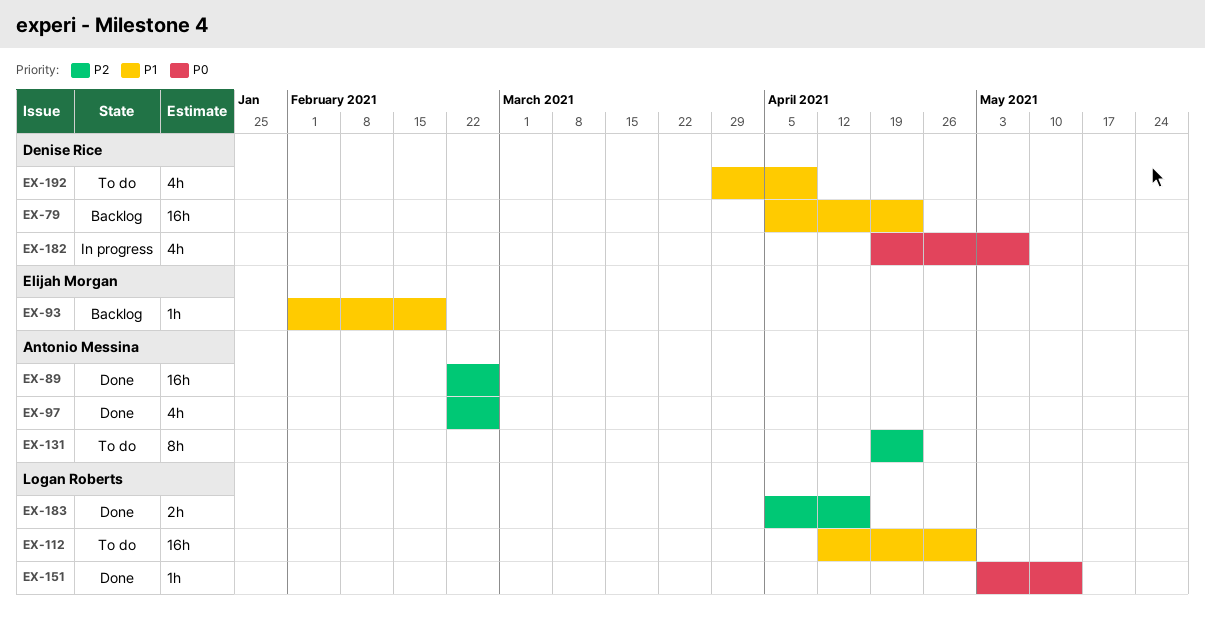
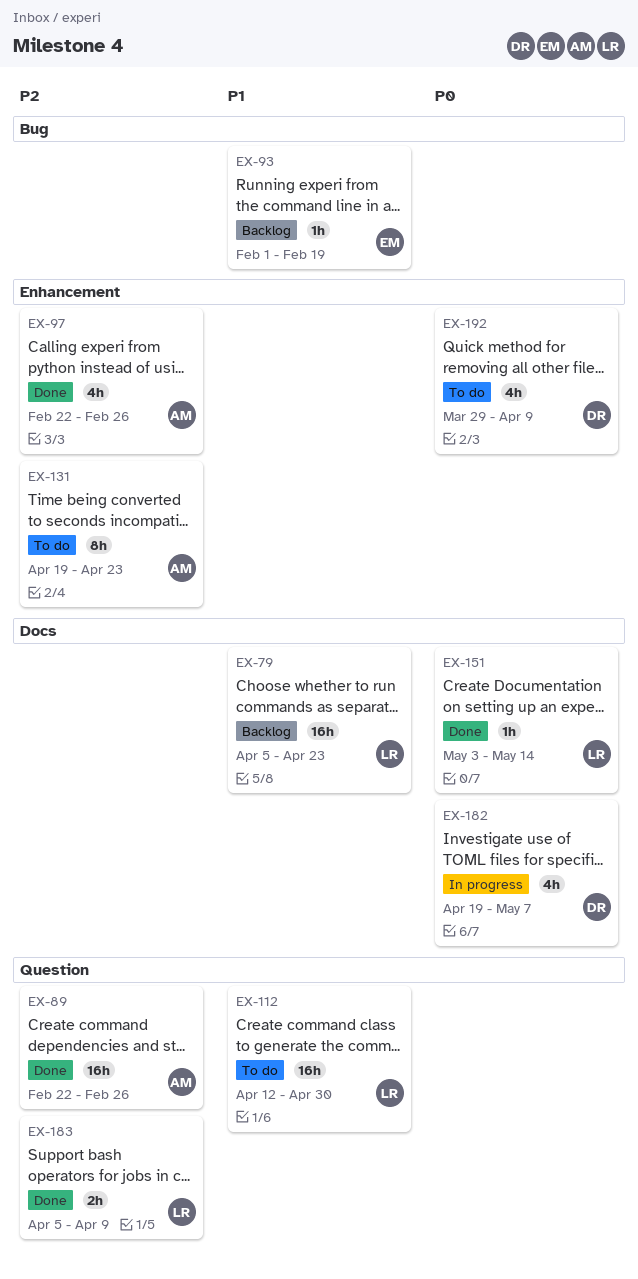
EX-79, owner: Denise Rice -> Logan Roberts
EX-183, due: Apr 16 -> Apr 9
EX-192, priority: P1 -> P0

